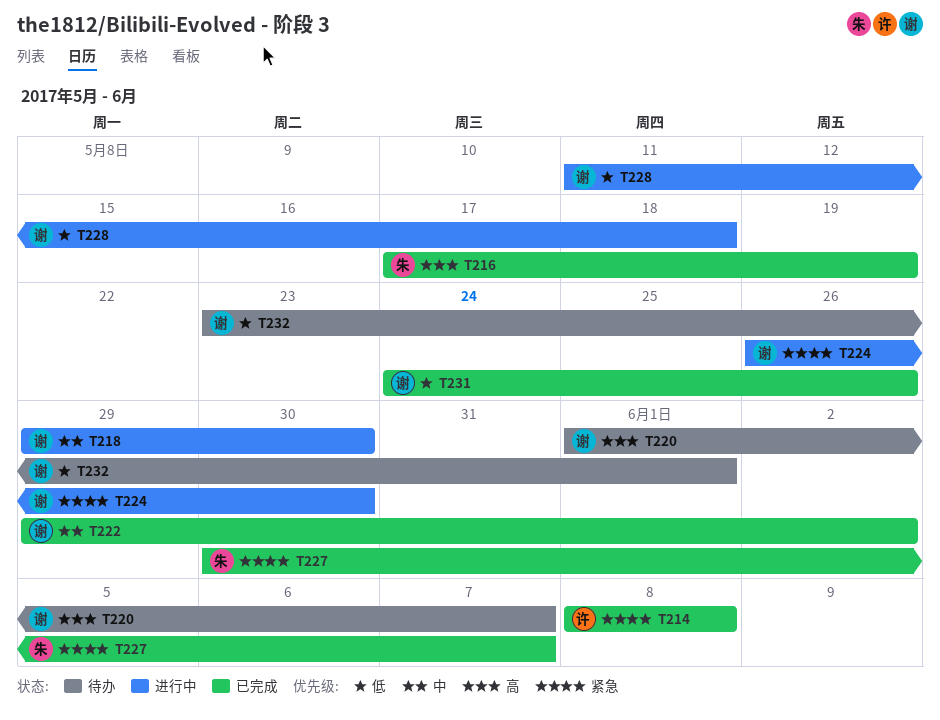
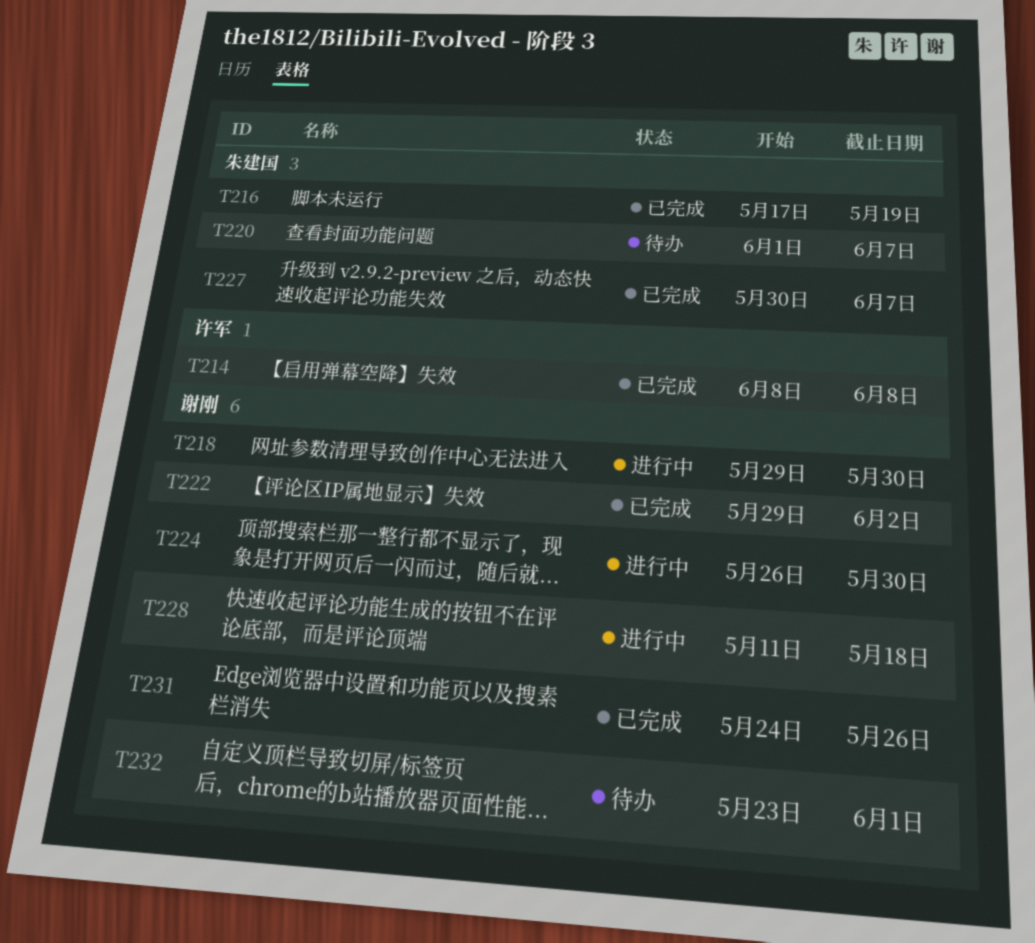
T220, owner: 谢刚 -> 朱建国

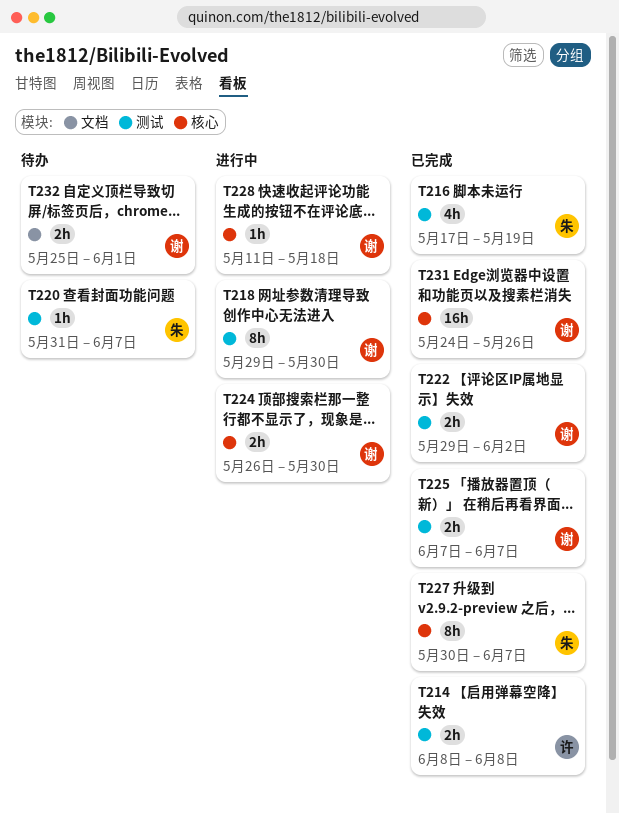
T220, start: Jun 1 -> May 31
T225: none -> present
T232, start: May 23 -> May 25

